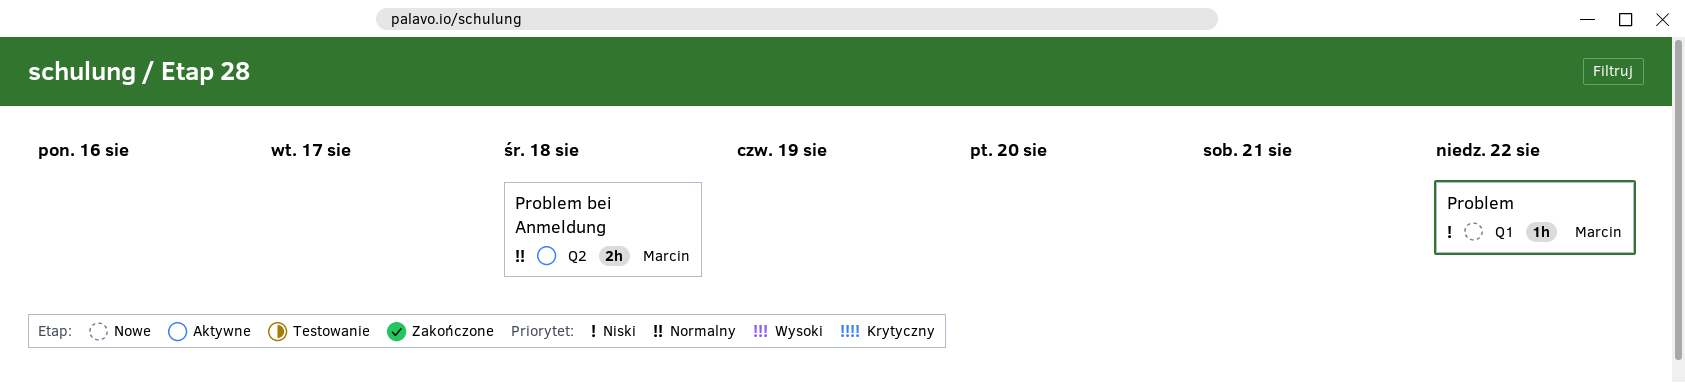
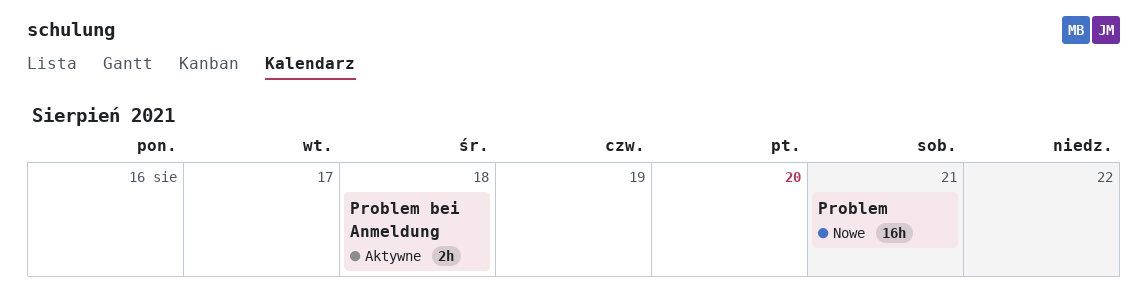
Problem, estimate: 1h -> 16h
Problem, due: Aug 22 -> Aug 21

